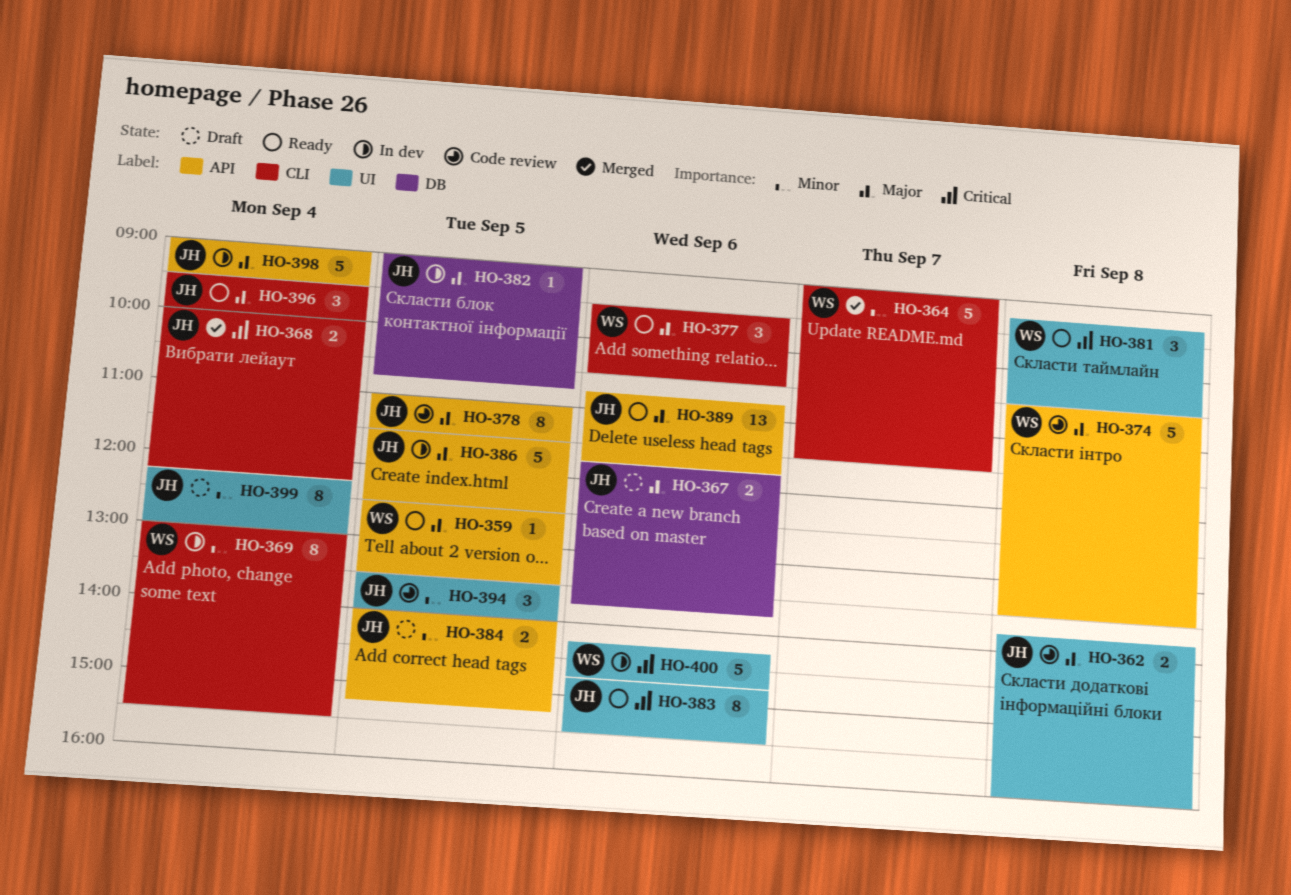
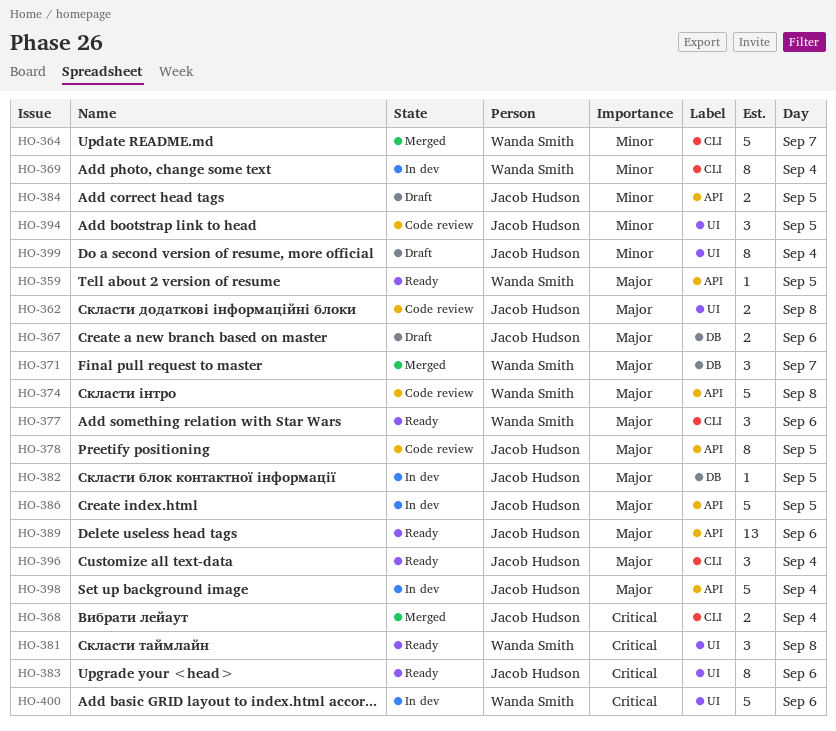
HO-371: none -> present

